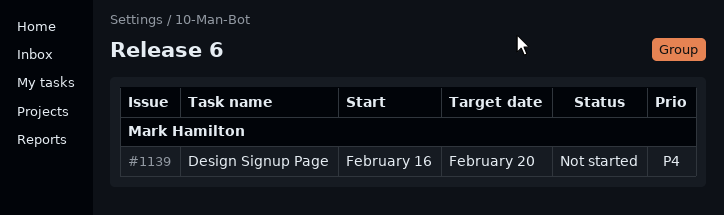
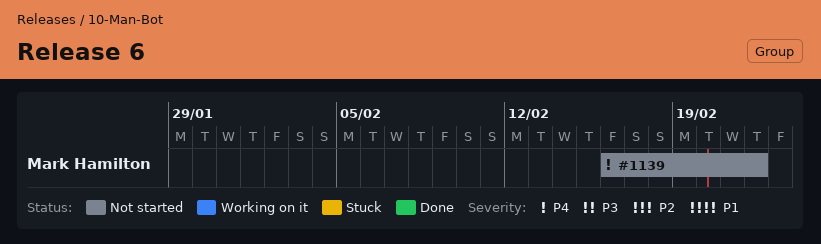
#1139, due: Feb 20 -> Feb 22

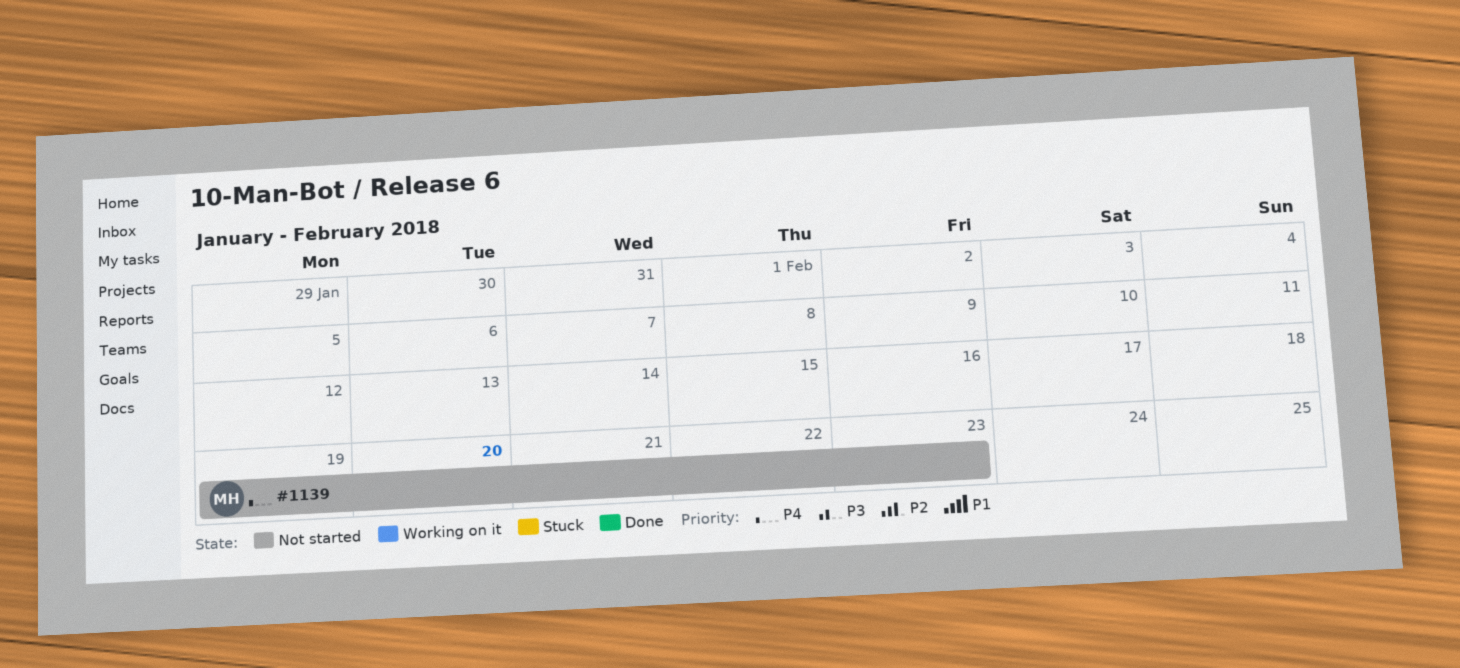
#1139, start: Feb 16 -> Feb 19
#1139, due: Feb 22 -> Feb 23

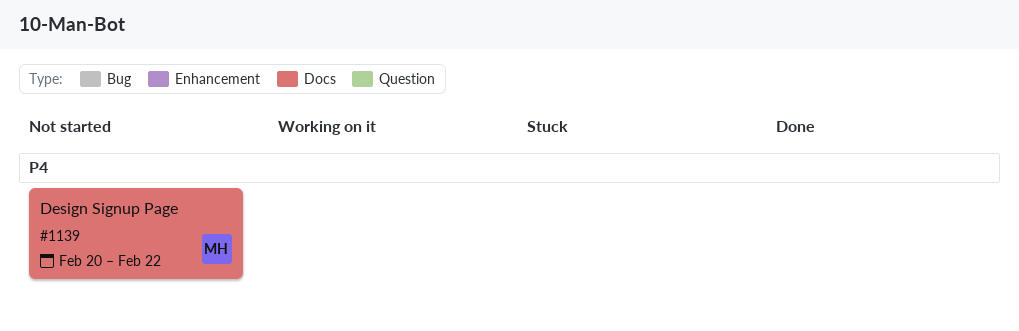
#1139, start: Feb 19 -> Feb 20
#1139, due: Feb 23 -> Feb 22

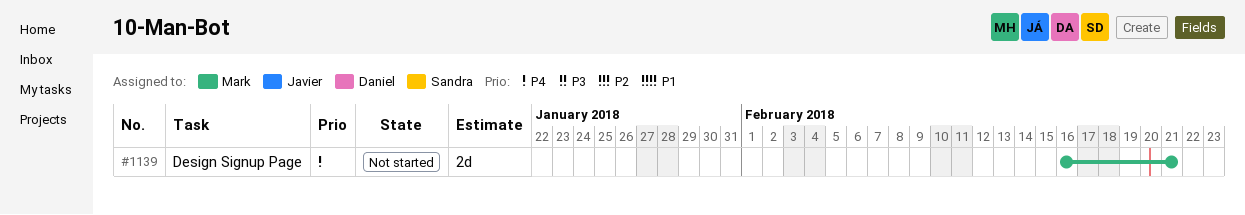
#1139, start: Feb 20 -> Feb 16
#1139, due: Feb 22 -> Feb 21

